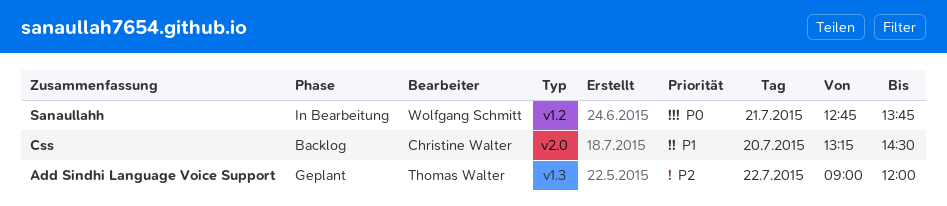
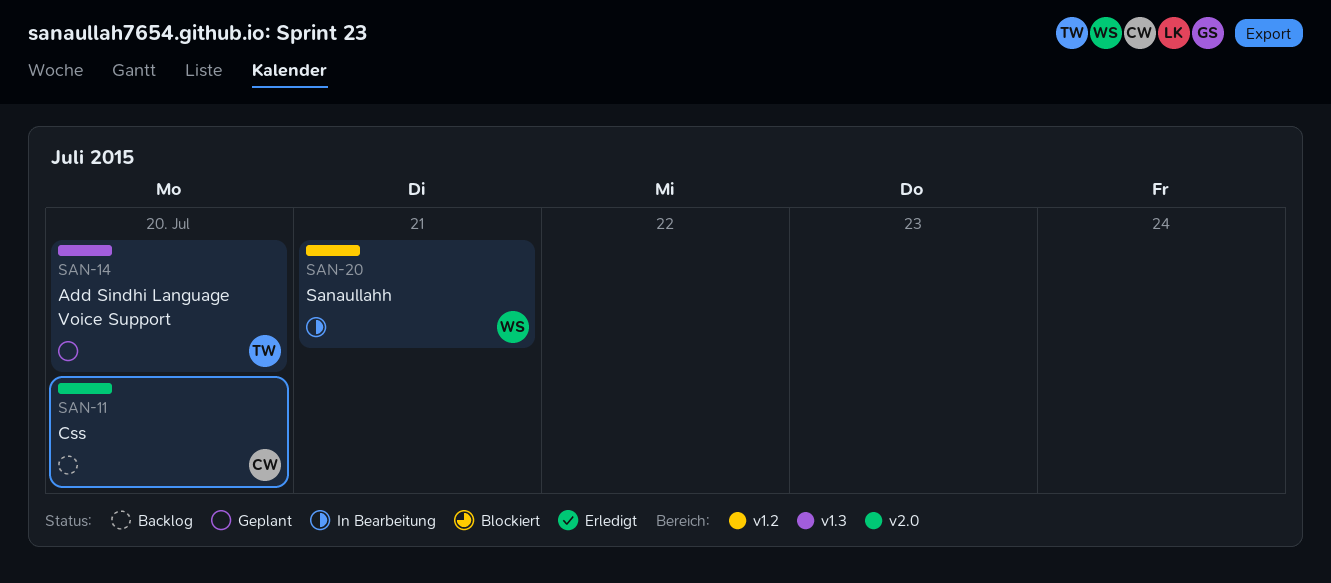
Add Sindhi Language Voice Support, day: Jul 22 -> Jul 20

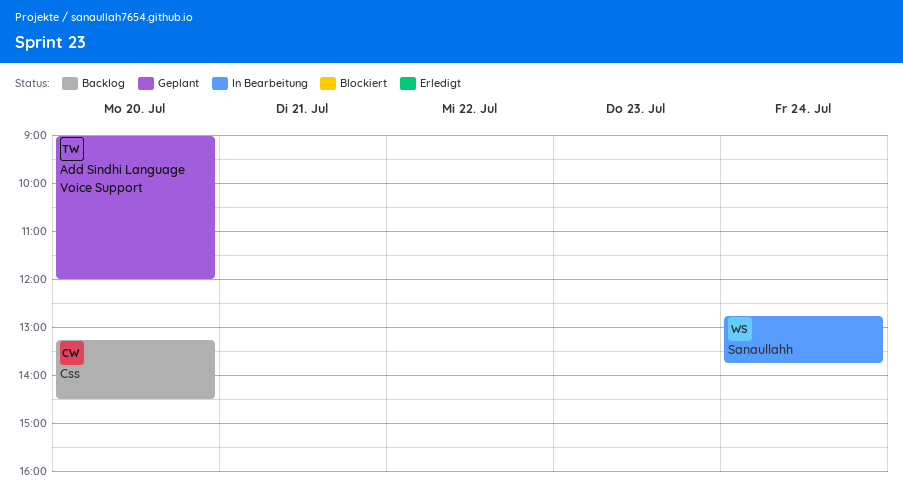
Sanaullahh, day: Jul 21 -> Jul 24

